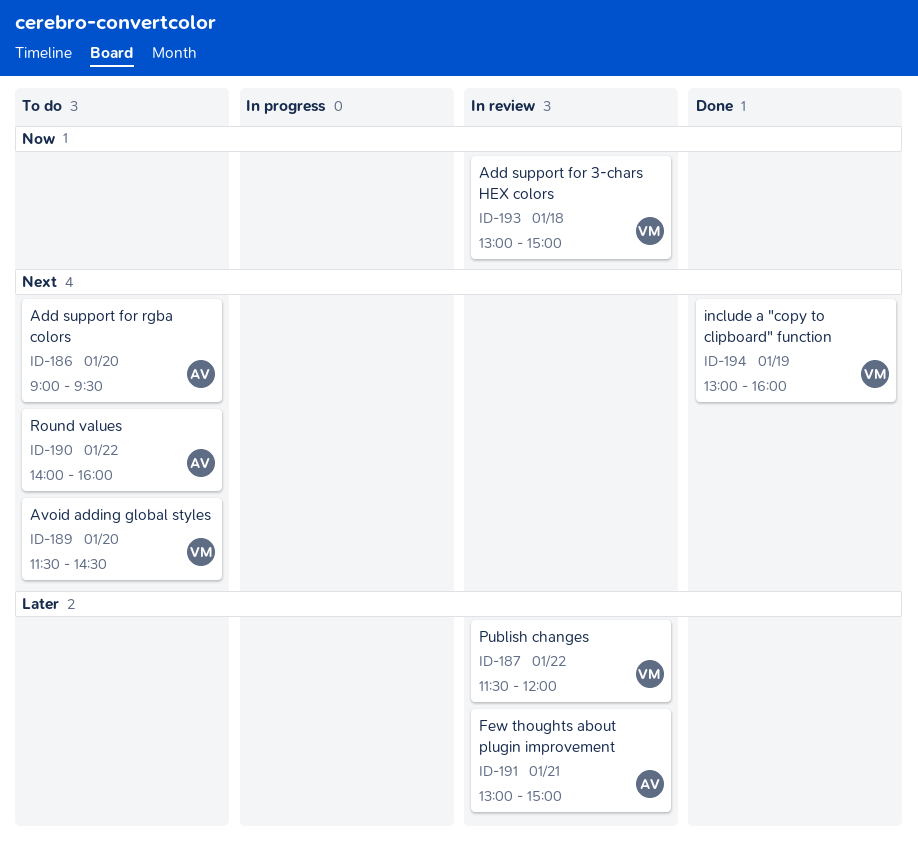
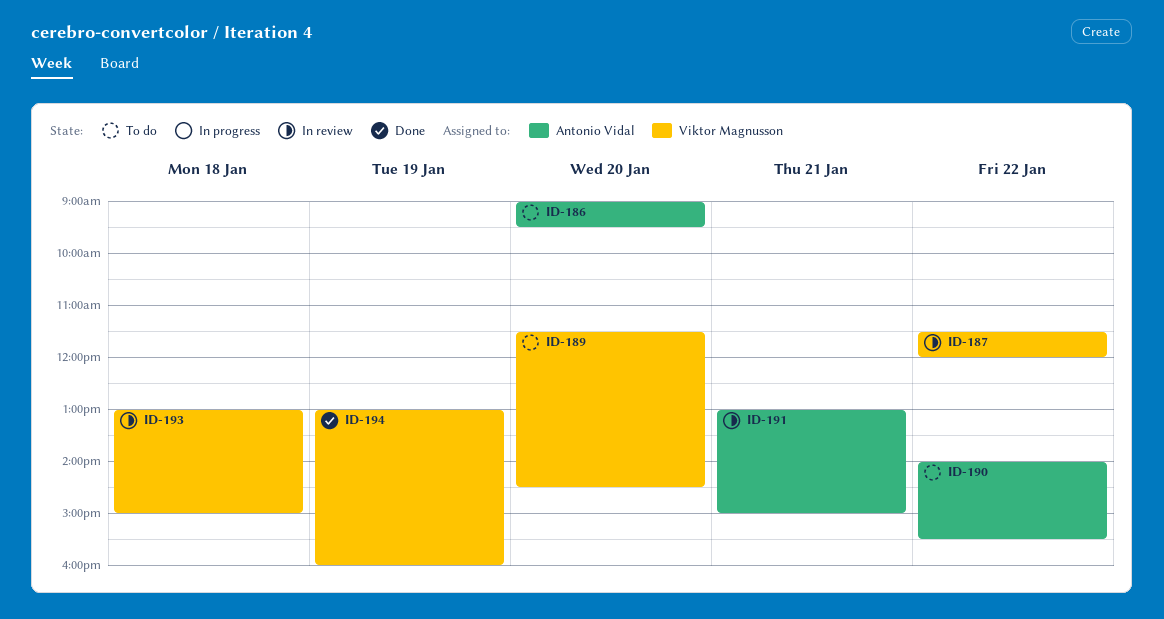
ID-190, ends: 16:00 -> 15:30

